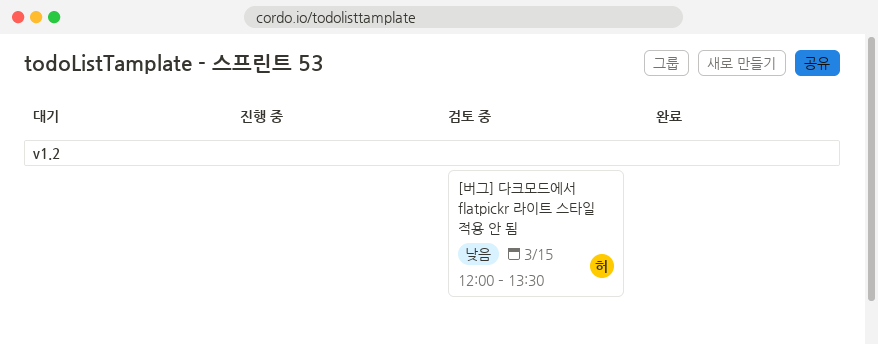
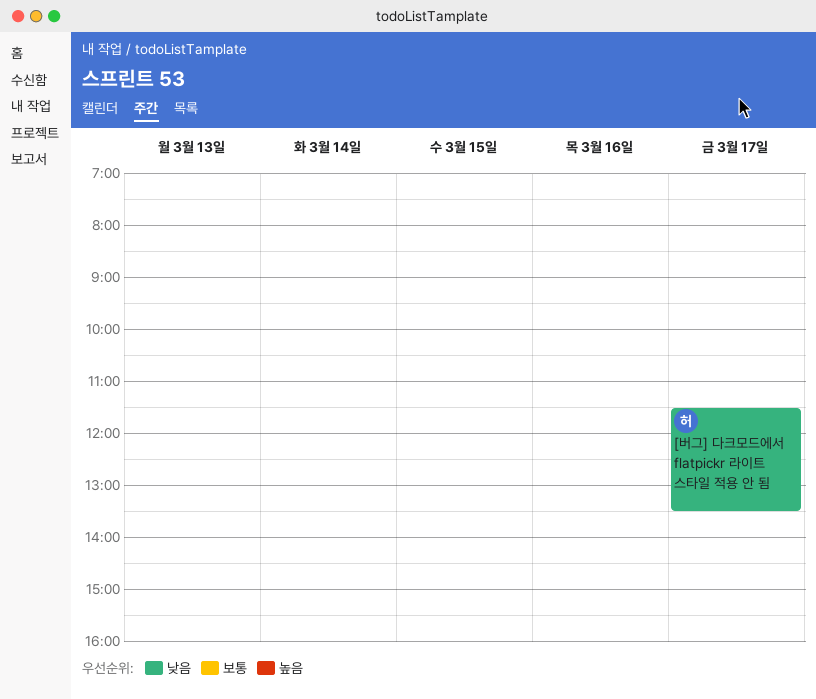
[버그] 다크모드에서 flatpickr 라이트 스타일 적용 안 됨, day: Mar 15 -> Mar 17
[버그] 다크모드에서 flatpickr 라이트 스타일 적용 안 됨, begins: 12:00 -> 11:30

